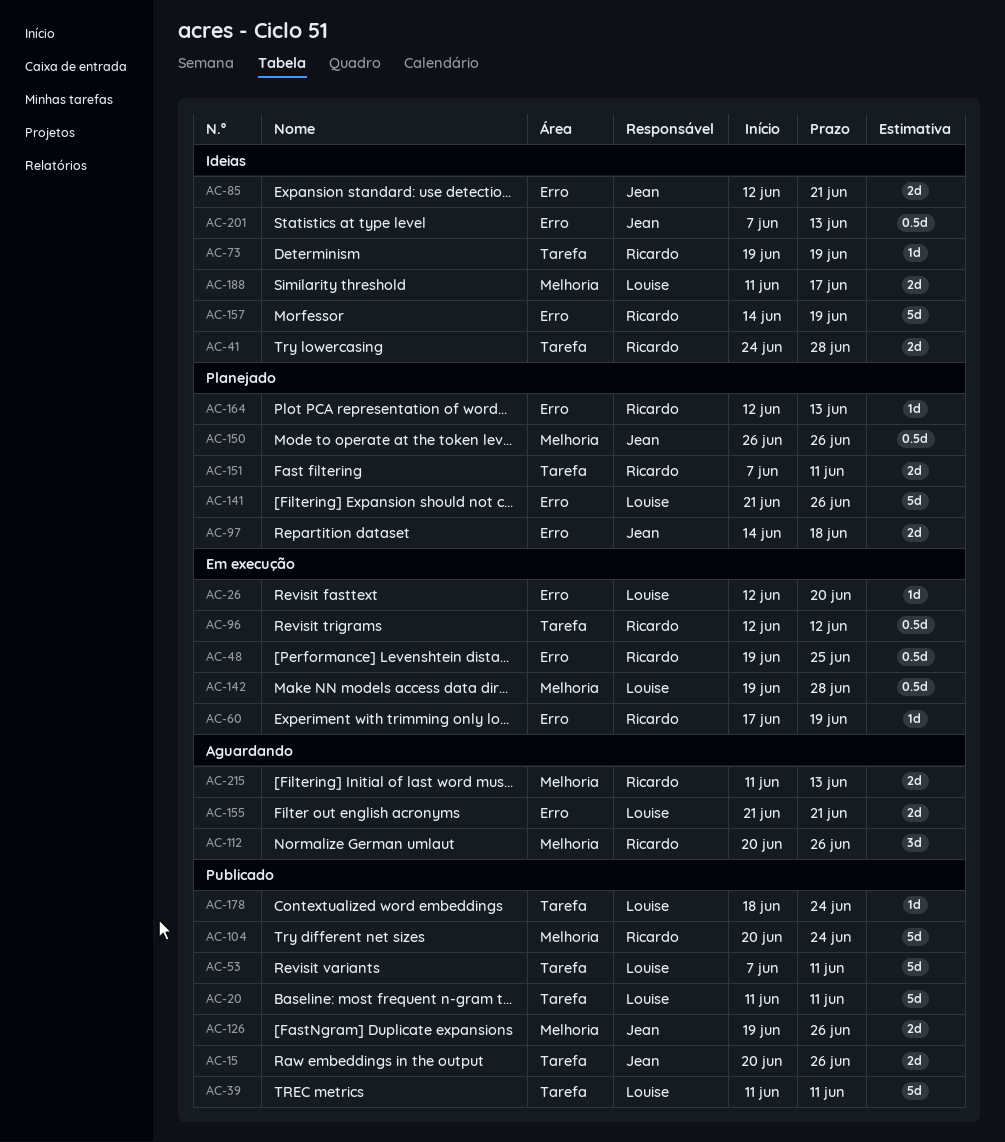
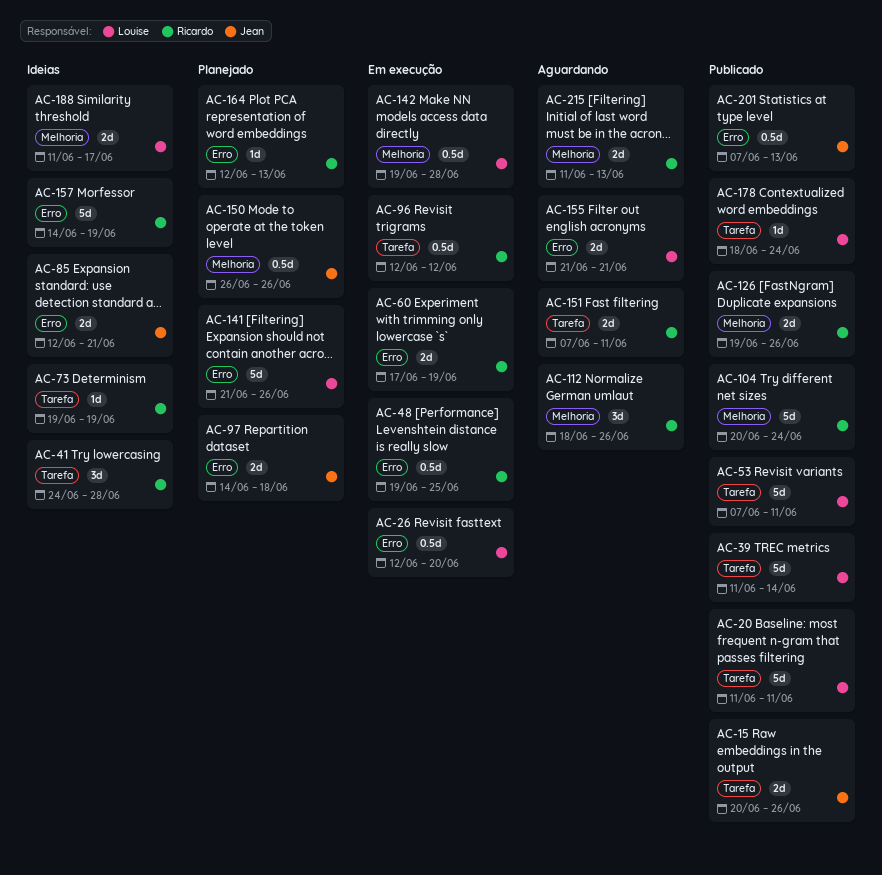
AC-26, estimate: 1d -> 0.5d
AC-39, due: Jun 11 -> Jun 14
AC-41, estimate: 2d -> 3d
AC-60, estimate: 1d -> 2d
AC-112, start: Jun 20 -> Jun 18
AC-126, owner: Jean -> Ricardo
AC-151, status: Planejado -> Aguardando
AC-201, status: Ideias -> Publicado

